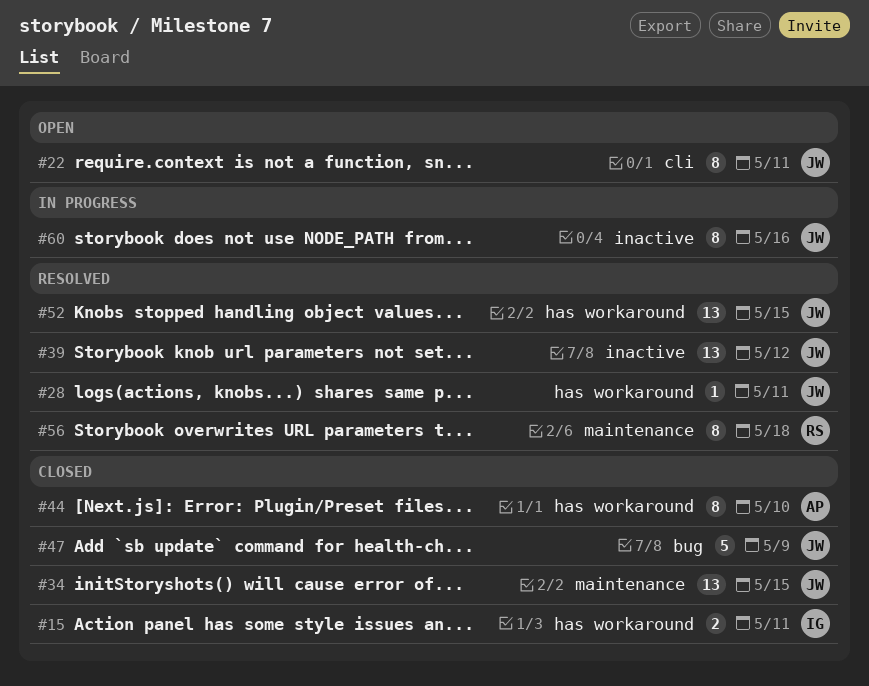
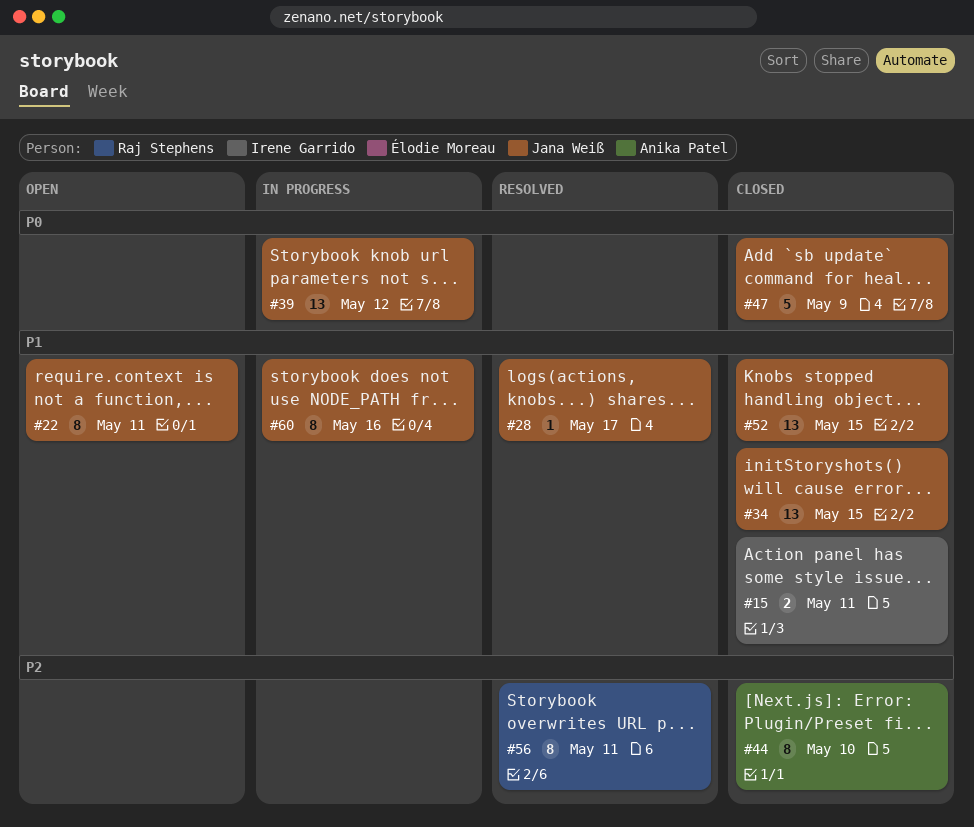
#28, due: May 11 -> May 17
#39, status: Resolved -> In progress
#52, status: Resolved -> Closed
#56, due: May 18 -> May 11

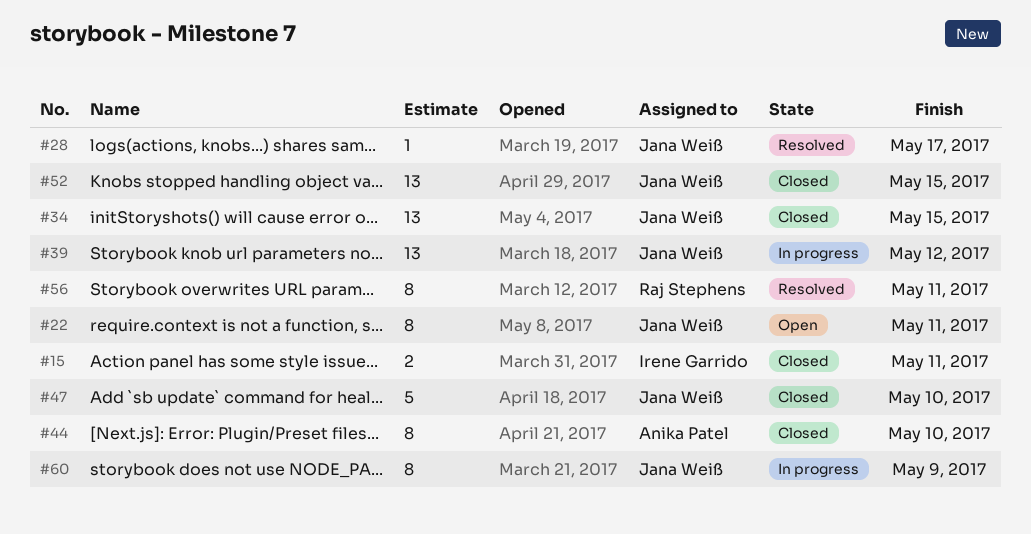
#47, due: May 9 -> May 10
#60, due: May 16 -> May 9

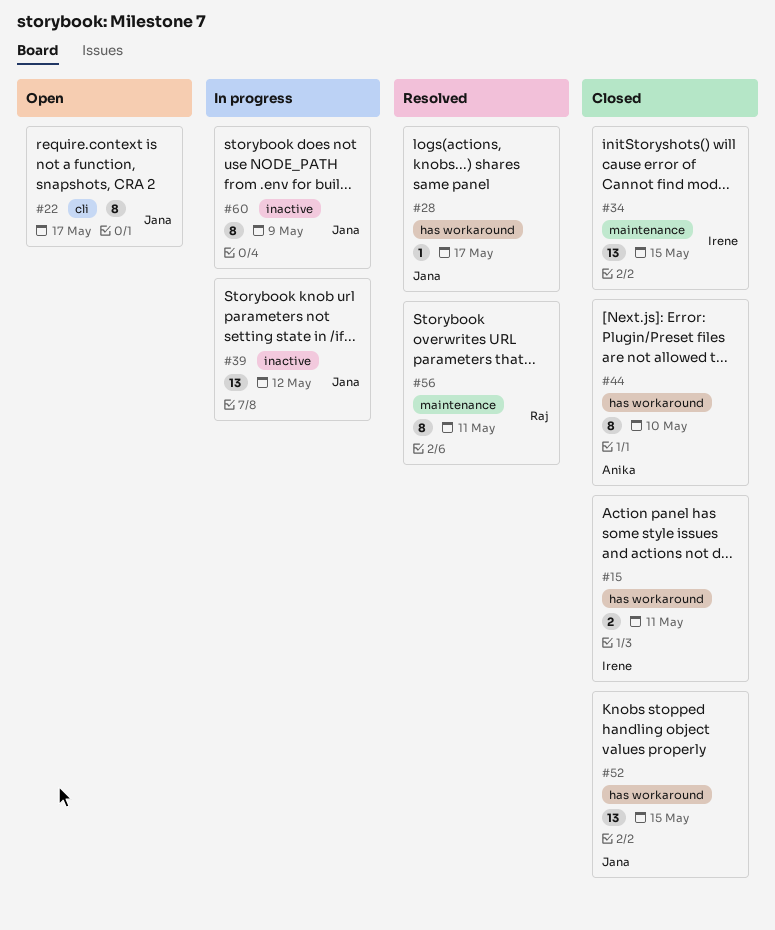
#22, due: May 11 -> May 17
#34, owner: Jana Weiß -> Irene Garrido
#47: present -> none

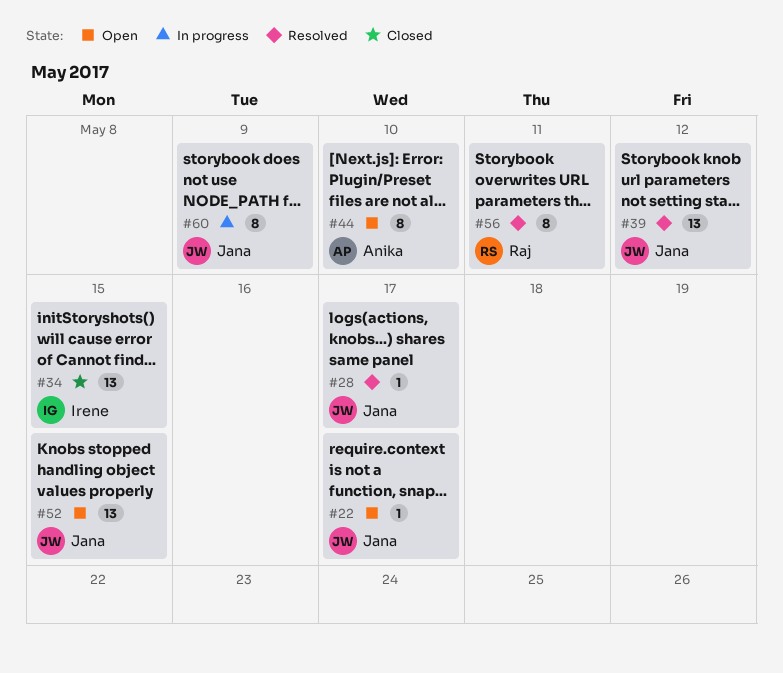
#15: present -> none
#22, estimate: 8 -> 1
#39, status: In progress -> Resolved
#44, status: Closed -> Open
#52, status: Closed -> Open

